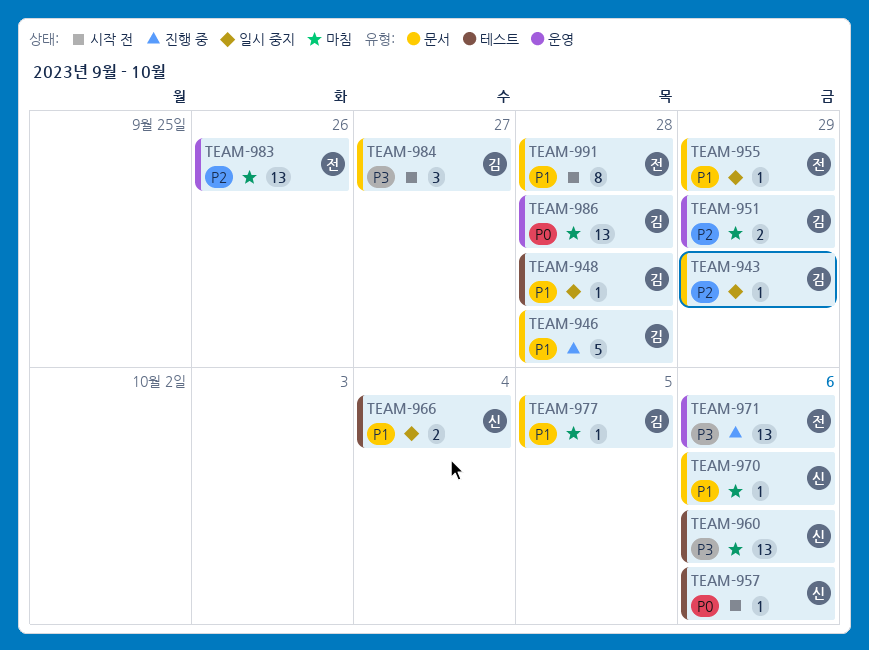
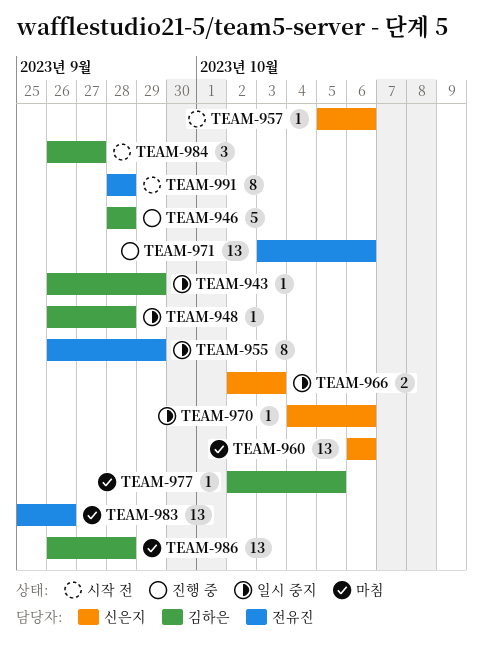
TEAM-951: present -> none
TEAM-955, estimate: 1 -> 8
TEAM-966, due: Oct 4 -> Oct 3
TEAM-970, status: 마침 -> 일시 중지

